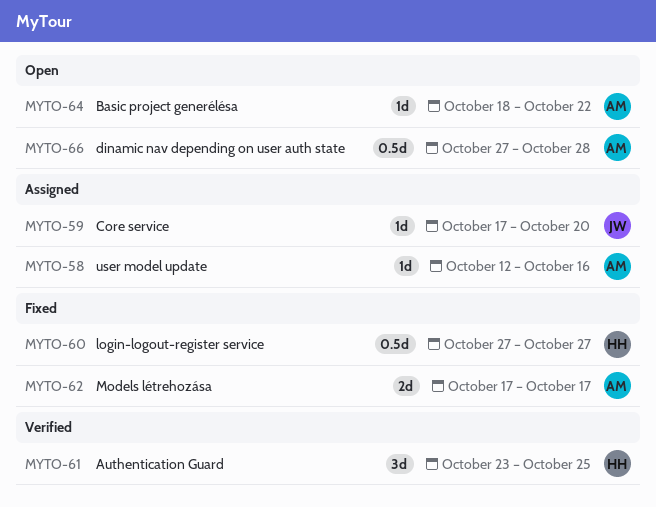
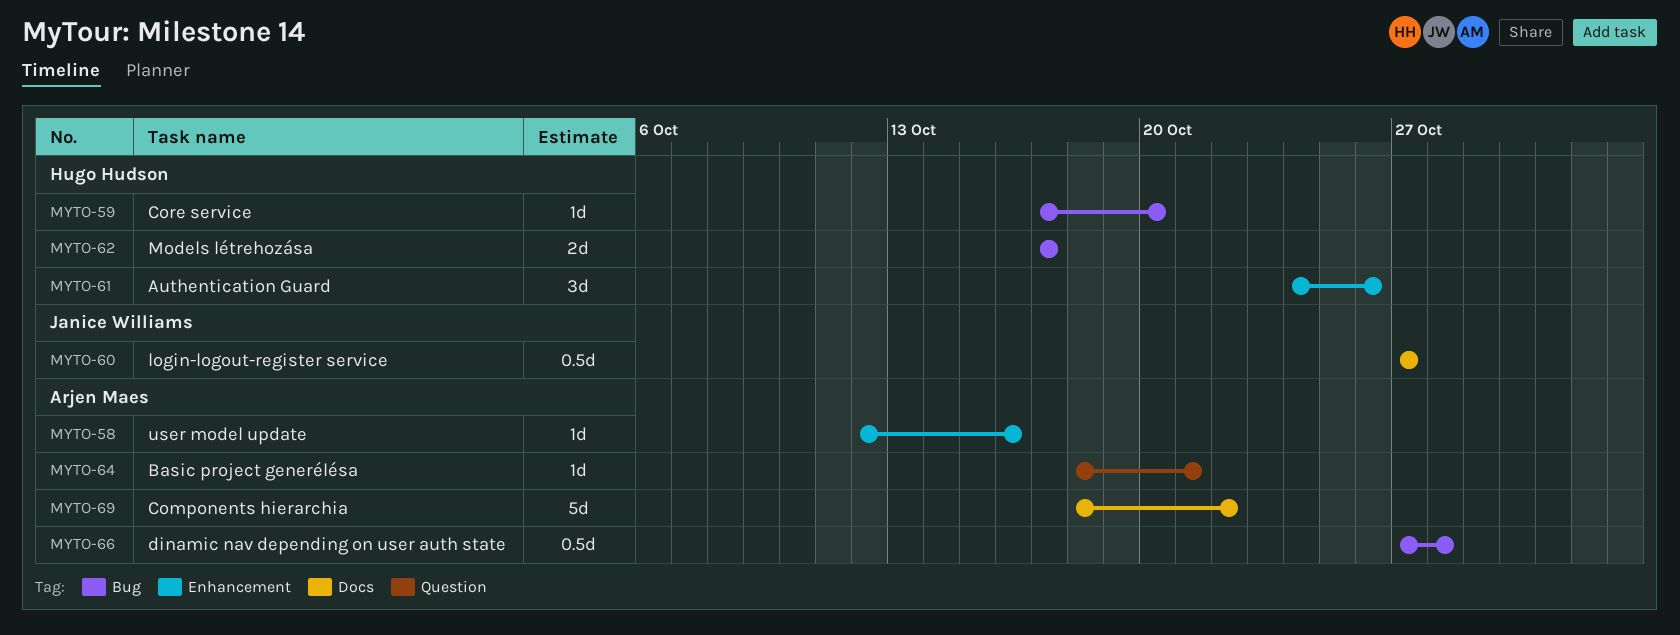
MYTO-59, owner: Janice Williams -> Hugo Hudson
MYTO-60, owner: Hugo Hudson -> Janice Williams
MYTO-61, start: Oct 23 -> Oct 24
MYTO-61, due: Oct 25 -> Oct 26
MYTO-62, owner: Arjen Maes -> Hugo Hudson
MYTO-64, due: Oct 22 -> Oct 21
MYTO-69: none -> present

